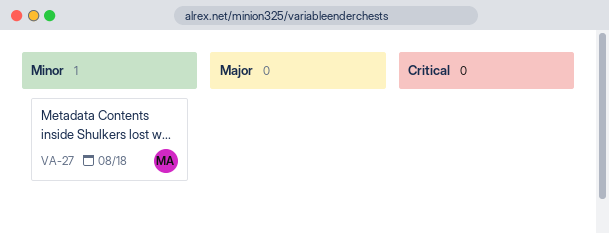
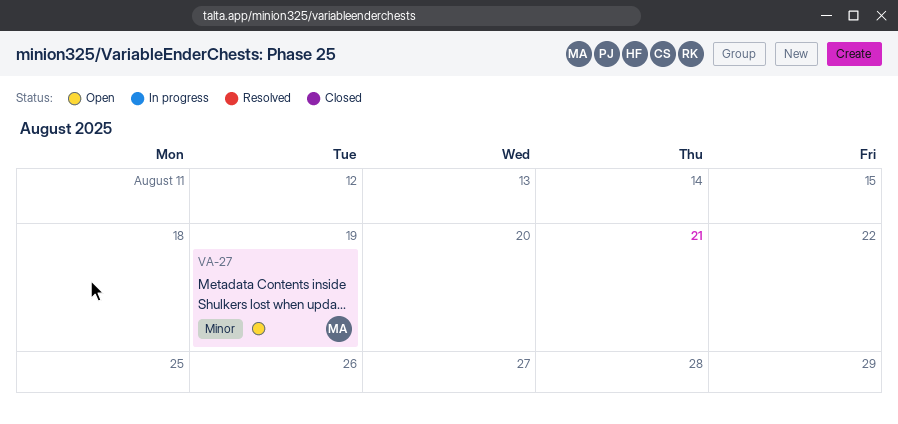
VA-27, due: Aug 18 -> Aug 19

